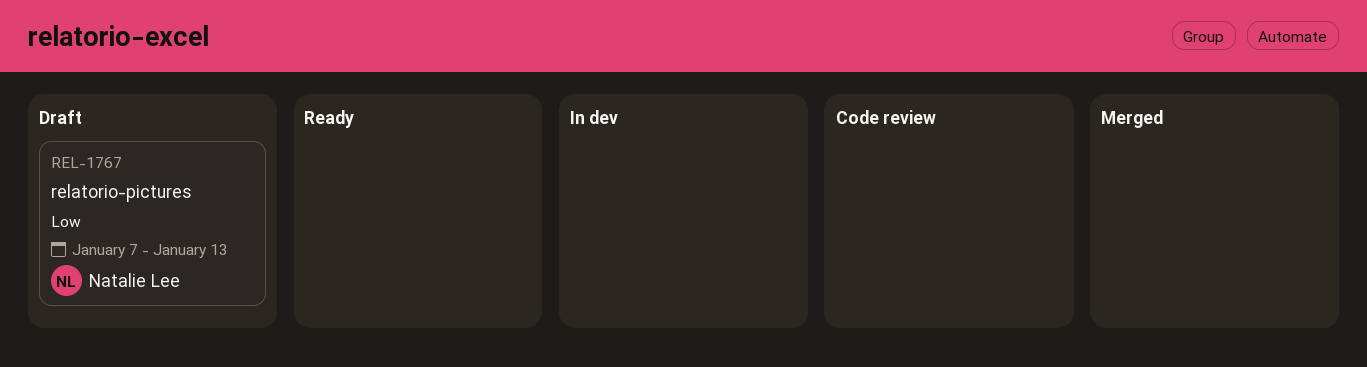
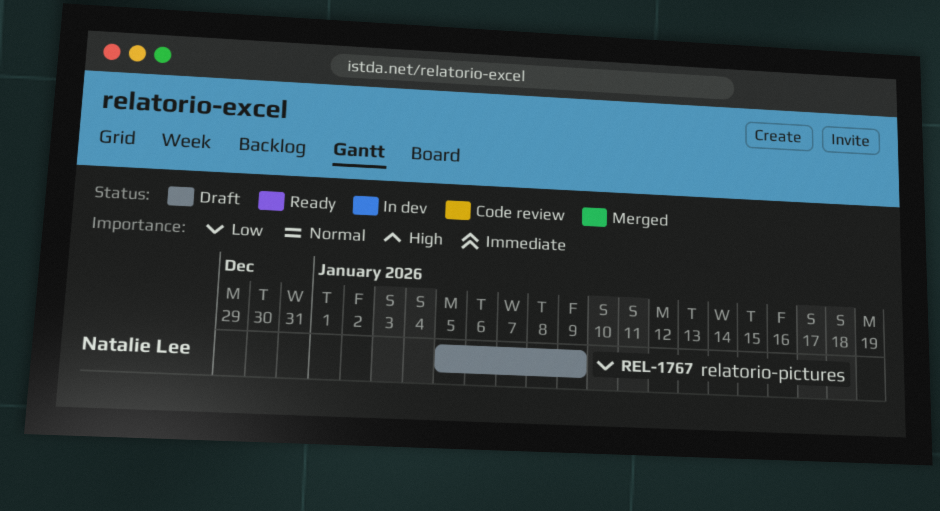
REL-1767, start: Jan 7 -> Jan 5
REL-1767, due: Jan 13 -> Jan 9

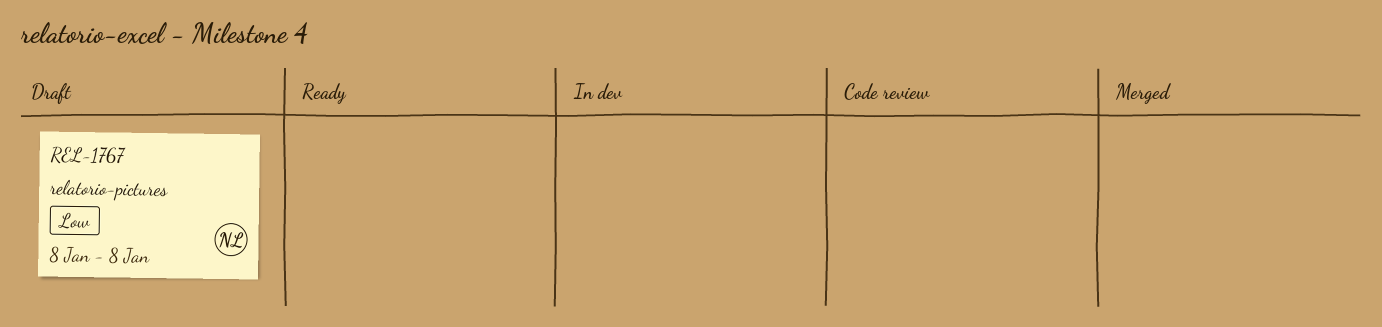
REL-1767, start: Jan 5 -> Jan 8
REL-1767, due: Jan 9 -> Jan 8

